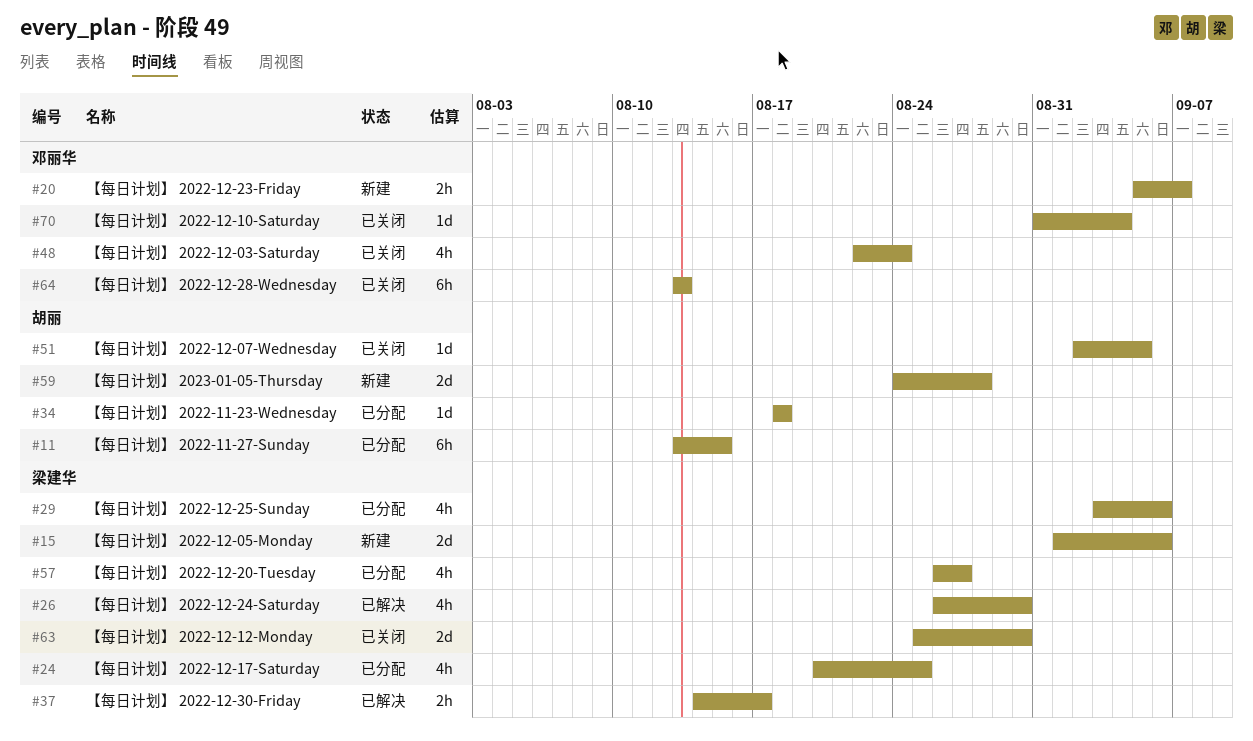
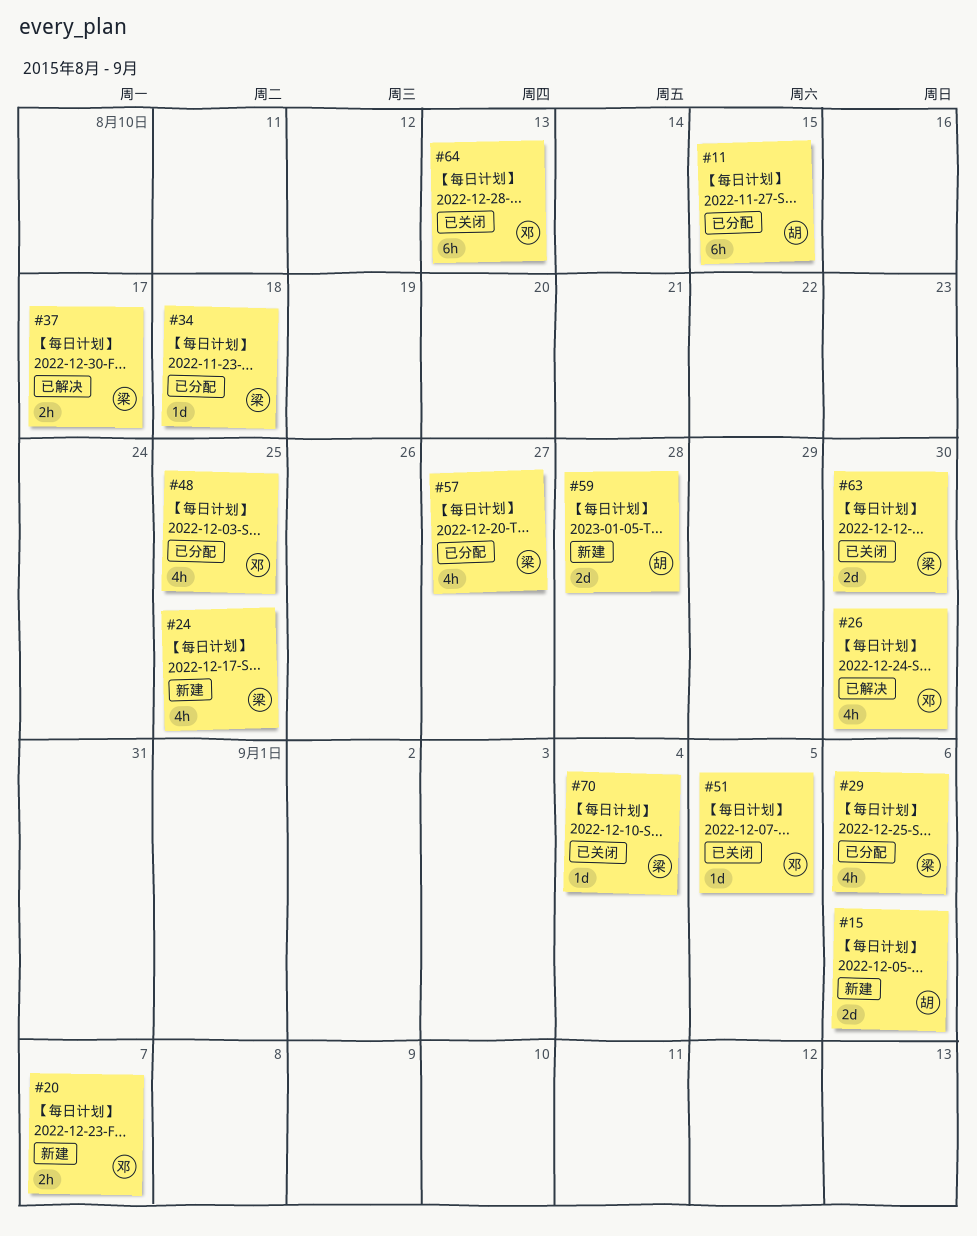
#15, owner: 梁建华 -> 胡丽
#24, status: 已分配 -> 新建
#26, owner: 梁建华 -> 邓丽华
#34, owner: 胡丽 -> 梁建华
#48, status: 已关闭 -> 已分配
#48, due: Aug 24 -> Aug 25
#51, owner: 胡丽 -> 邓丽华
#70, owner: 邓丽华 -> 梁建华

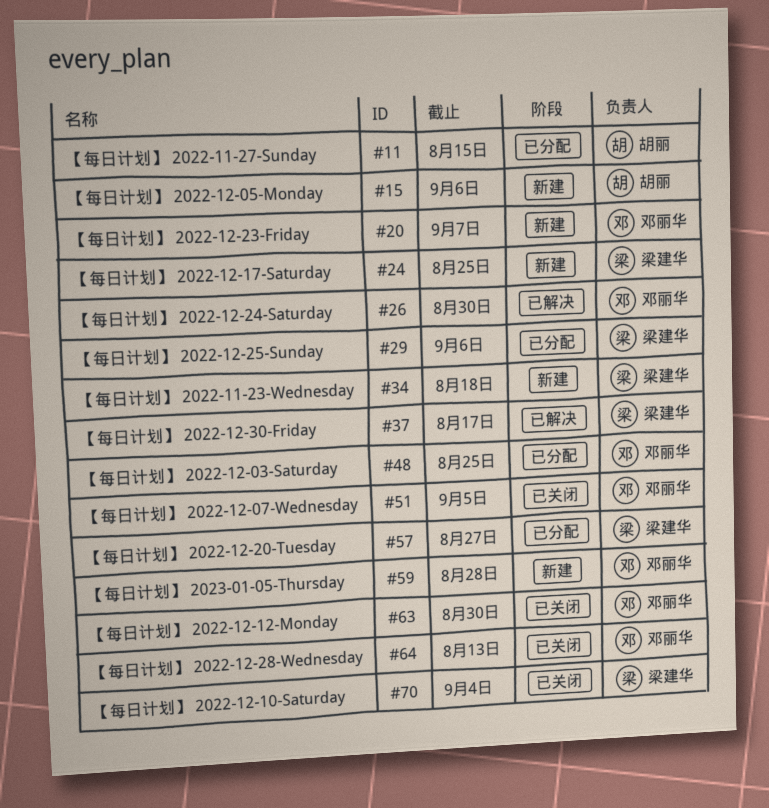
#34, status: 已分配 -> 新建
#59, owner: 胡丽 -> 邓丽华
#63, owner: 梁建华 -> 邓丽华

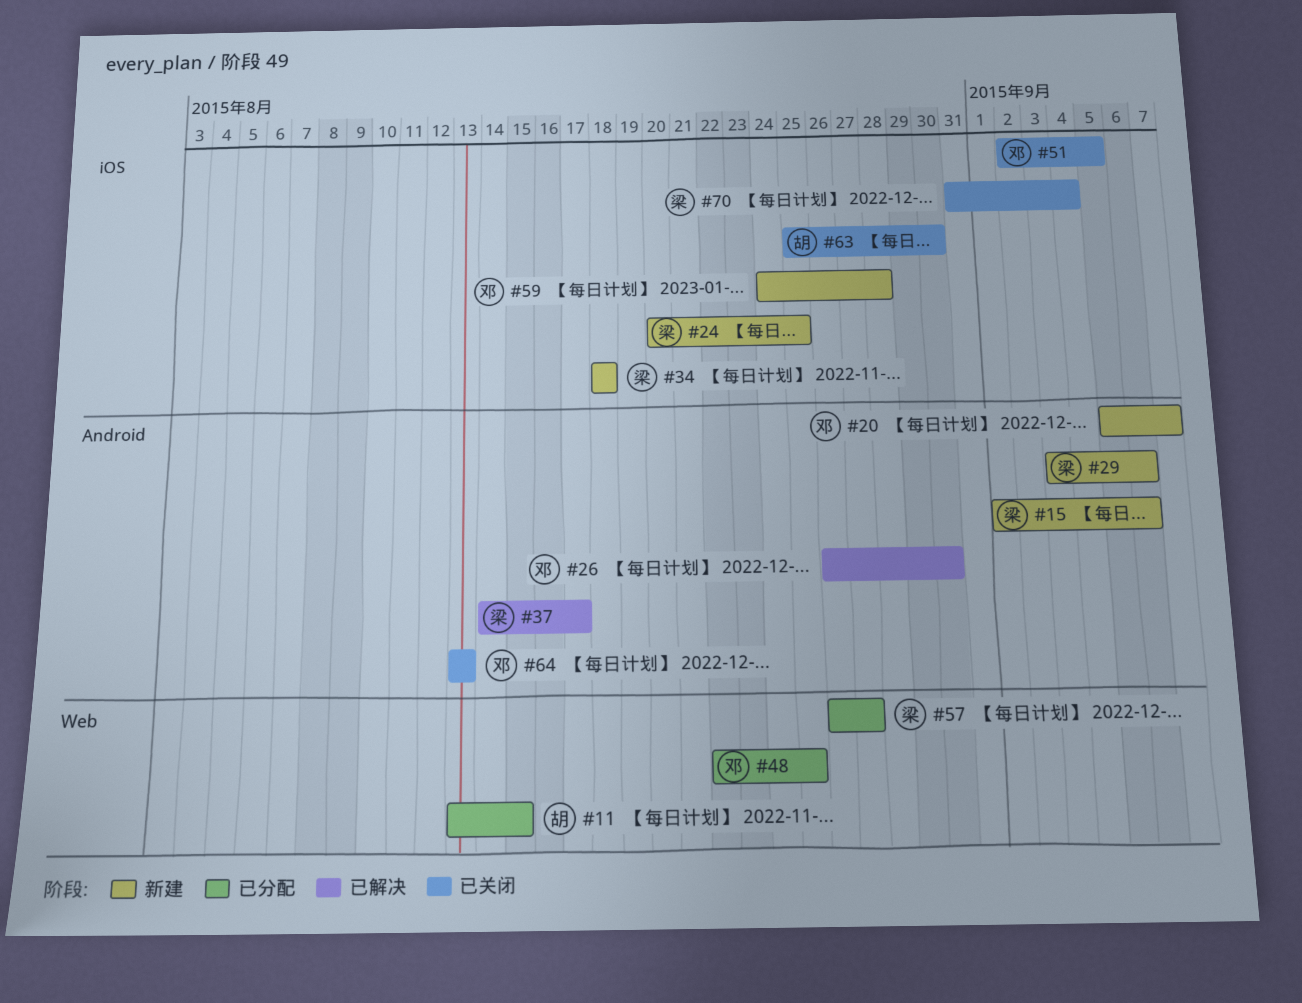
#15, owner: 胡丽 -> 梁建华
#29, status: 已分配 -> 新建
#63, owner: 邓丽华 -> 胡丽

